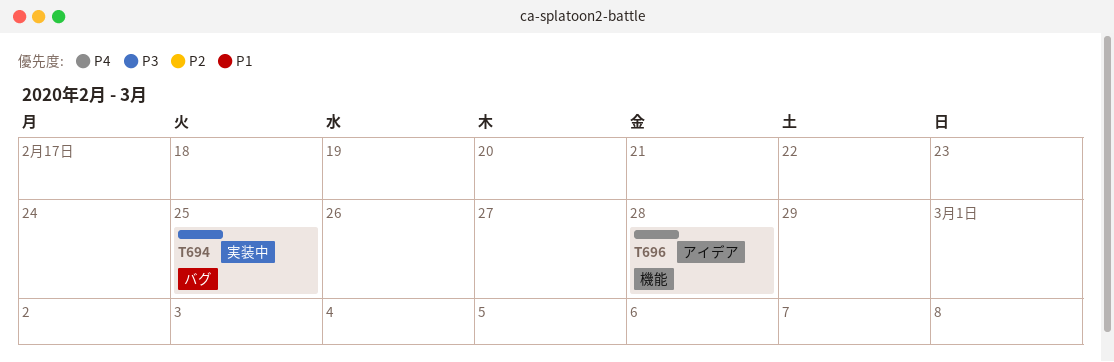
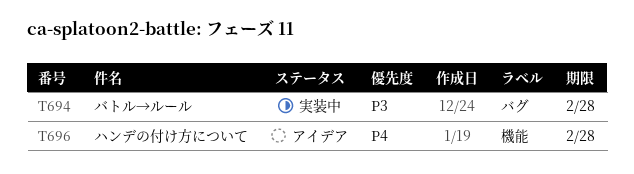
T694, due: Feb 25 -> Feb 28

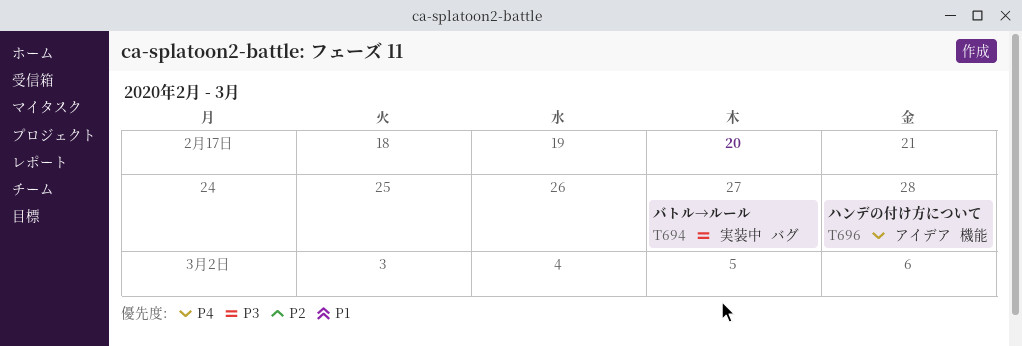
T694, due: Feb 28 -> Feb 27

